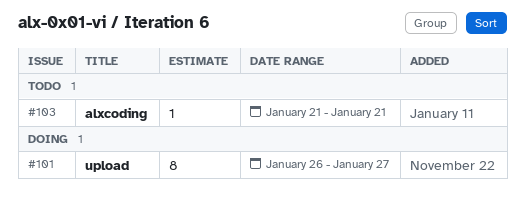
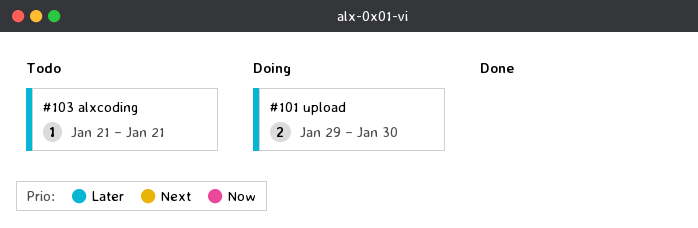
#101, estimate: 8 -> 2
#101, start: Jan 26 -> Jan 29
#101, due: Jan 27 -> Jan 30

